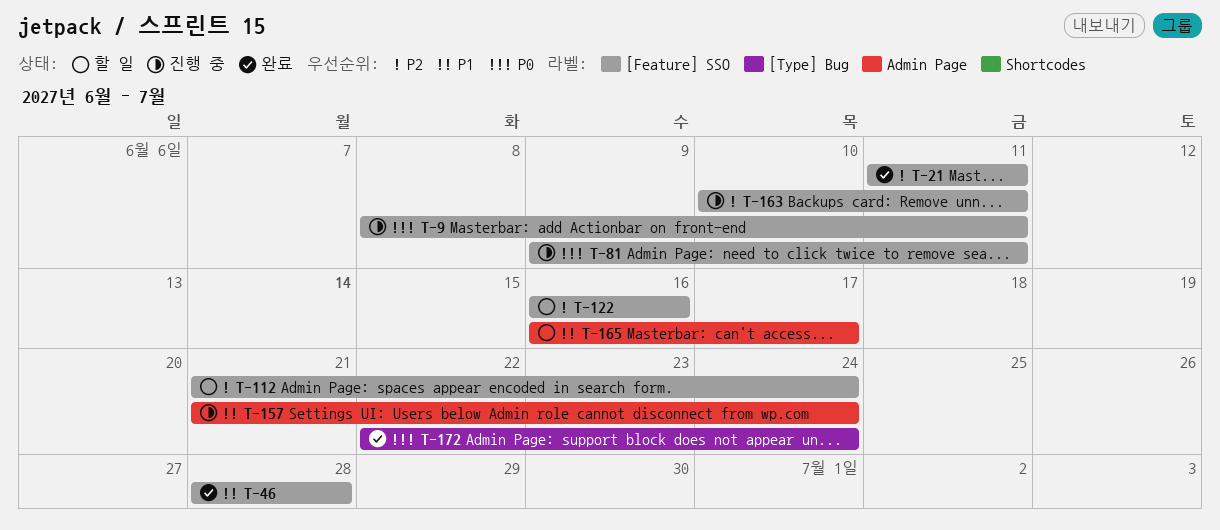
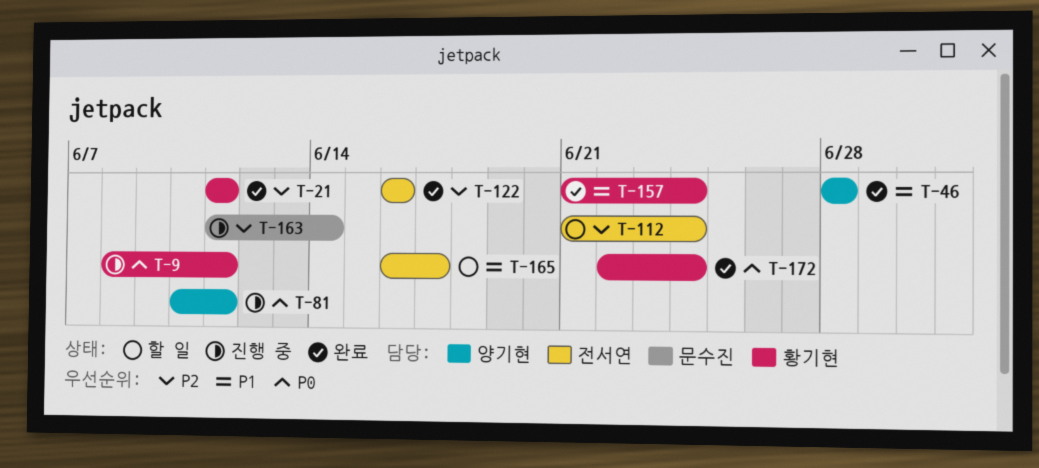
T-81, start: Jun 9 -> Jun 10
T-122, status: 할 일 -> 완료
T-157, status: 진행 중 -> 완료
T-163, start: Jun 10 -> Jun 11
T-163, due: Jun 11 -> Jun 14

